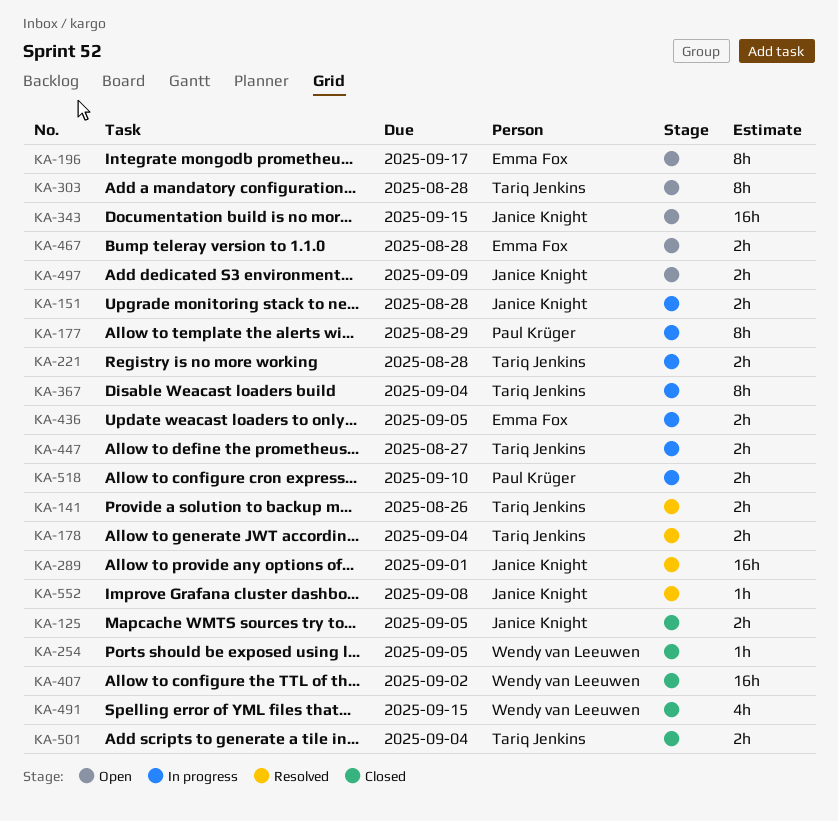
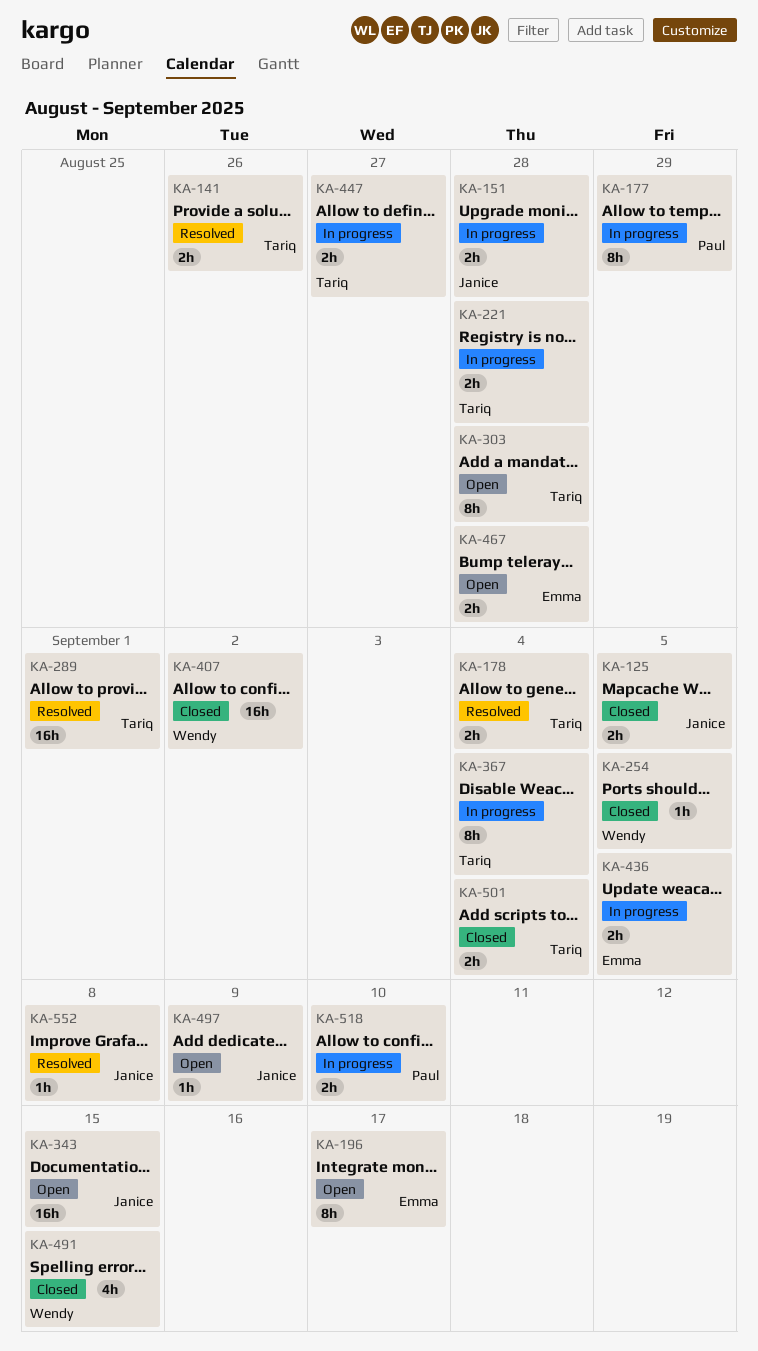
KA-289, owner: Janice Knight -> Tariq Jenkins
KA-497, estimate: 2h -> 1h

